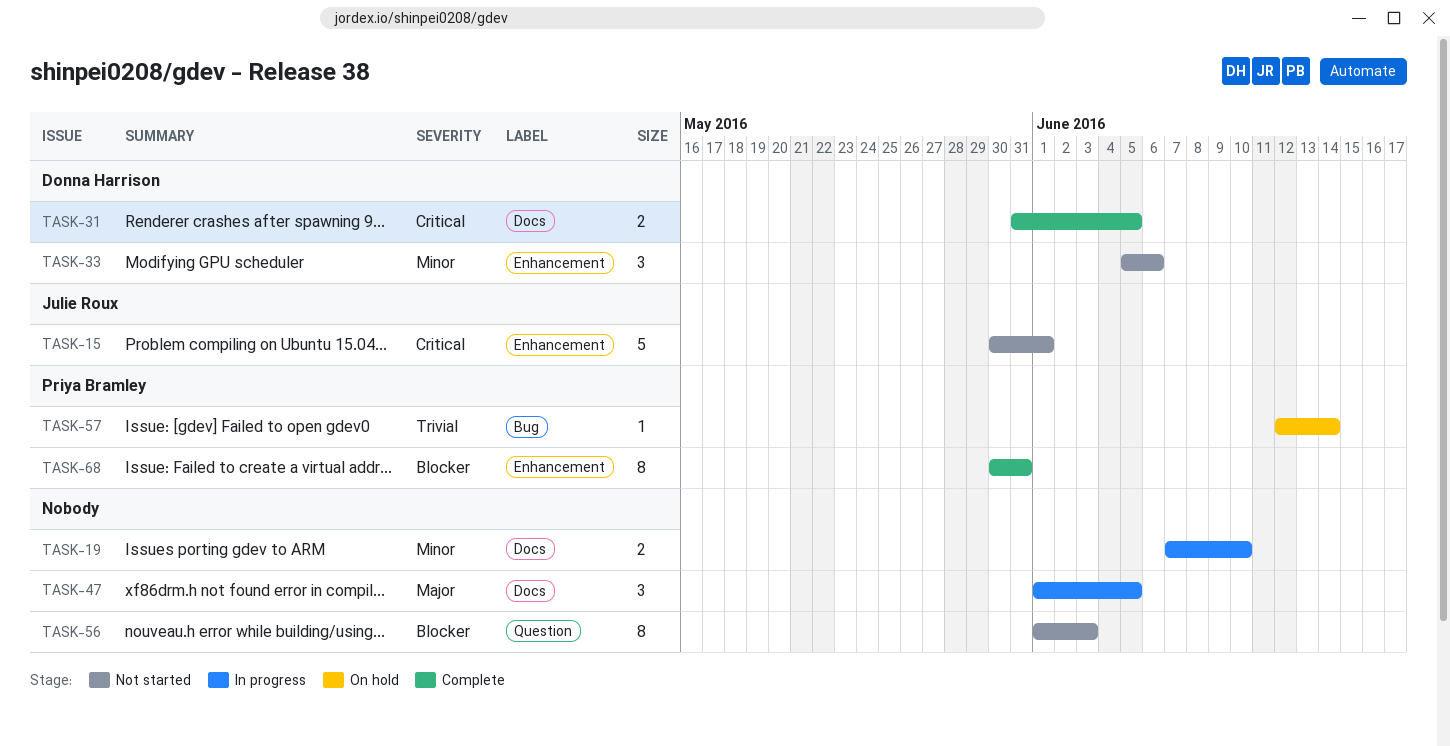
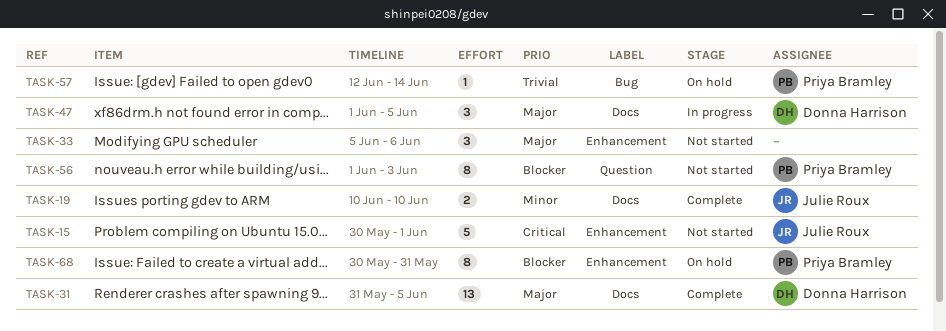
TASK-19, status: In progress -> Complete
TASK-19, owner: none -> Julie Roux
TASK-19, start: Jun 7 -> Jun 10
TASK-31, priority: Critical -> Major
TASK-31, estimate: 2 -> 13
TASK-33, owner: Donna Harrison -> none
TASK-33, priority: Minor -> Major
TASK-47, owner: none -> Donna Harrison
TASK-56, owner: none -> Priya Bramley
TASK-68, status: Complete -> On hold

